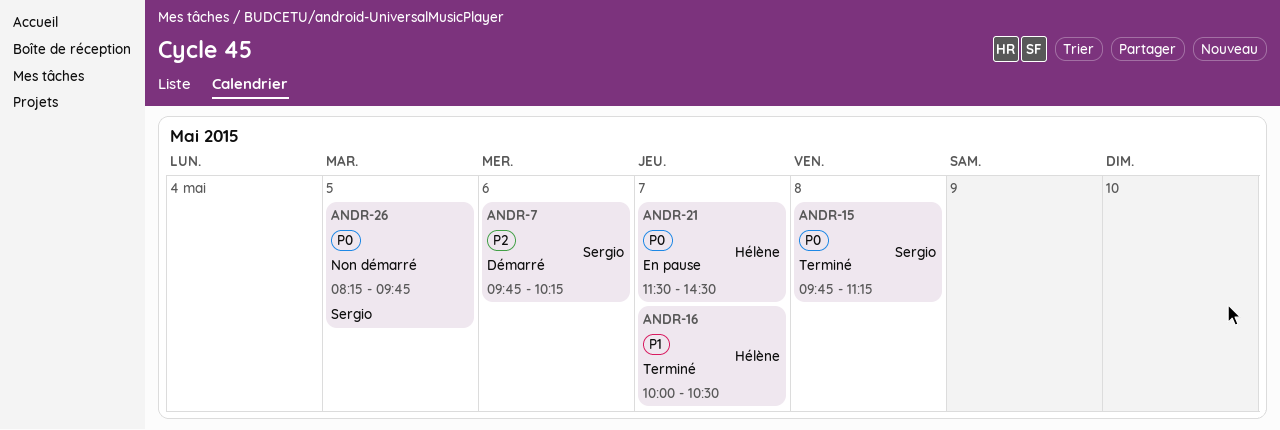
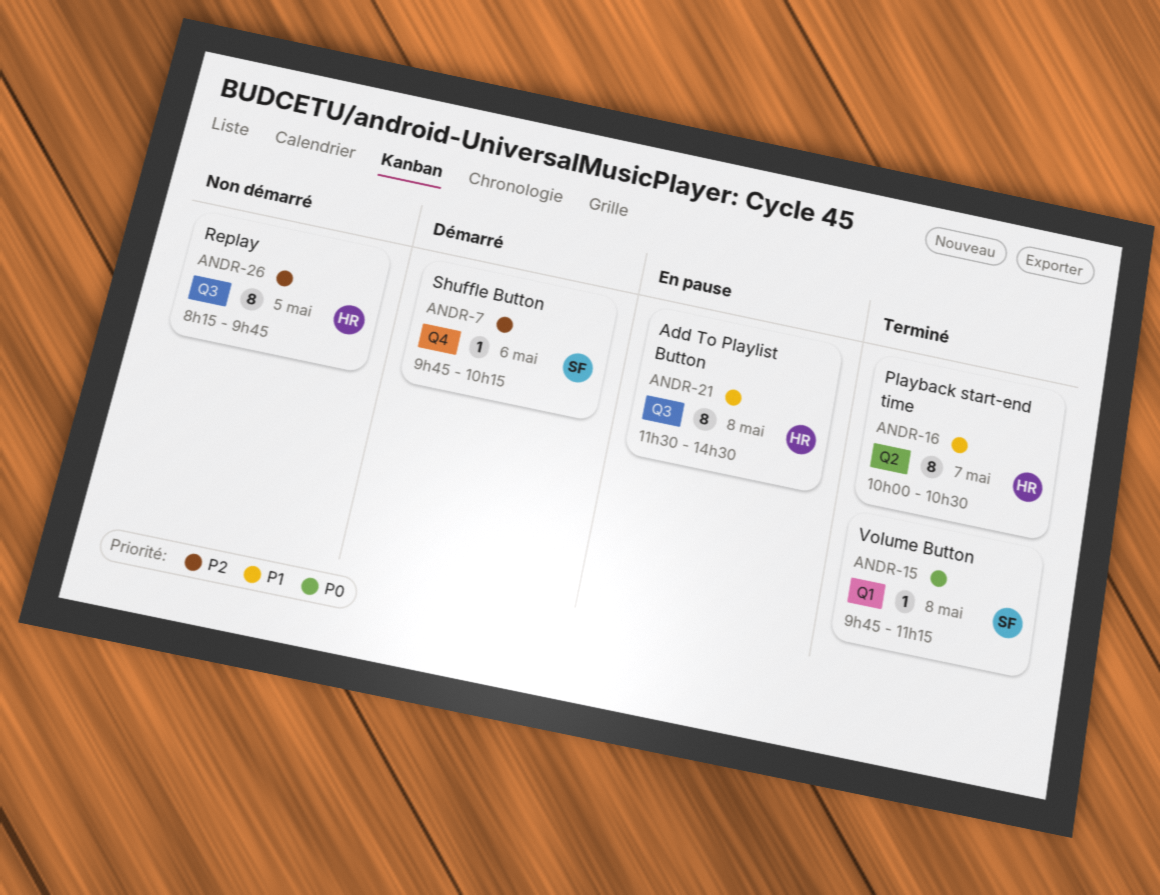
ANDR-21, priority: P0 -> P1
ANDR-21, day: May 7 -> May 8
ANDR-26, owner: Sergio -> Hélène
ANDR-26, priority: P0 -> P2

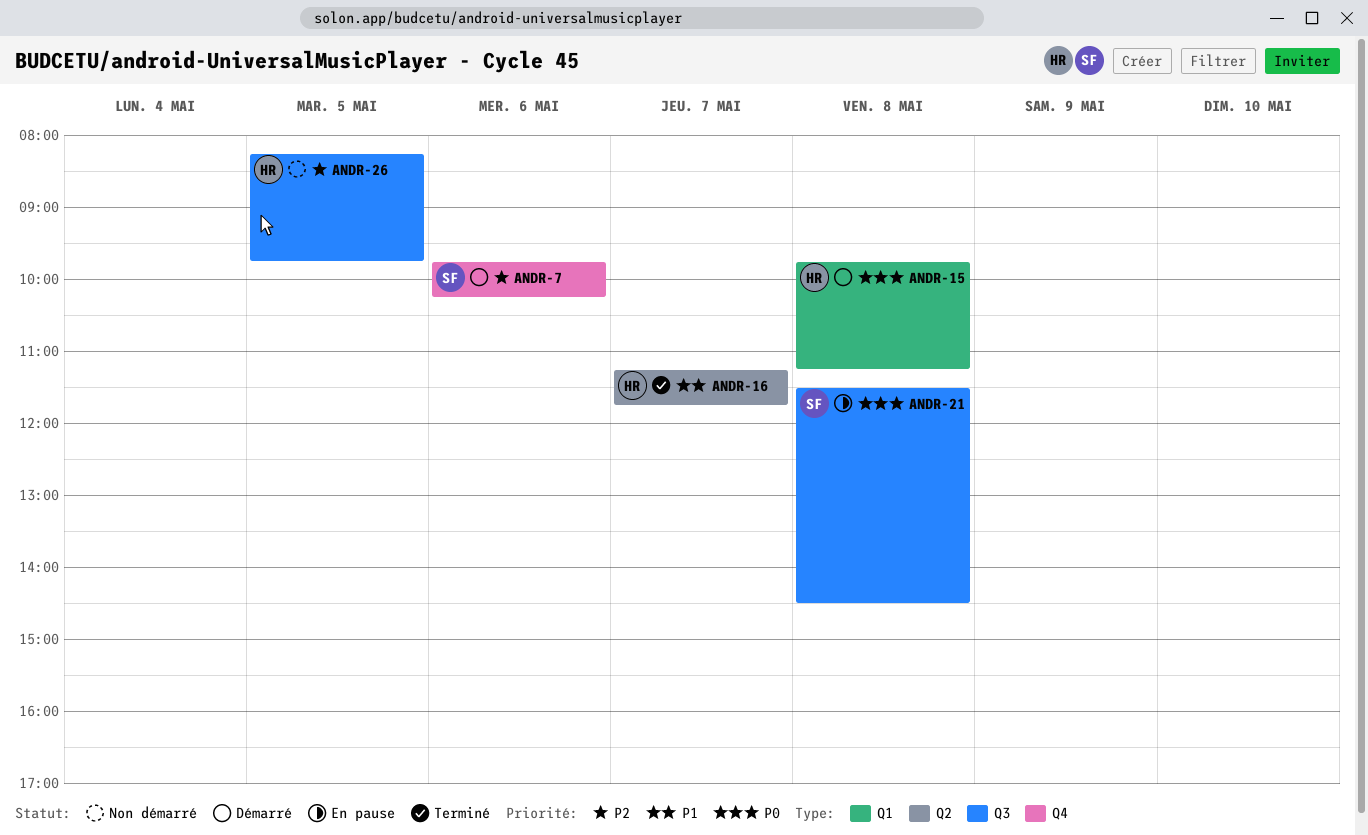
ANDR-15, status: Terminé -> Démarré
ANDR-15, owner: SF -> HR
ANDR-16, begins: 10:00 -> 11:15
ANDR-16, ends: 10:30 -> 11:45
ANDR-21, owner: HR -> SF
ANDR-21, priority: P1 -> P0

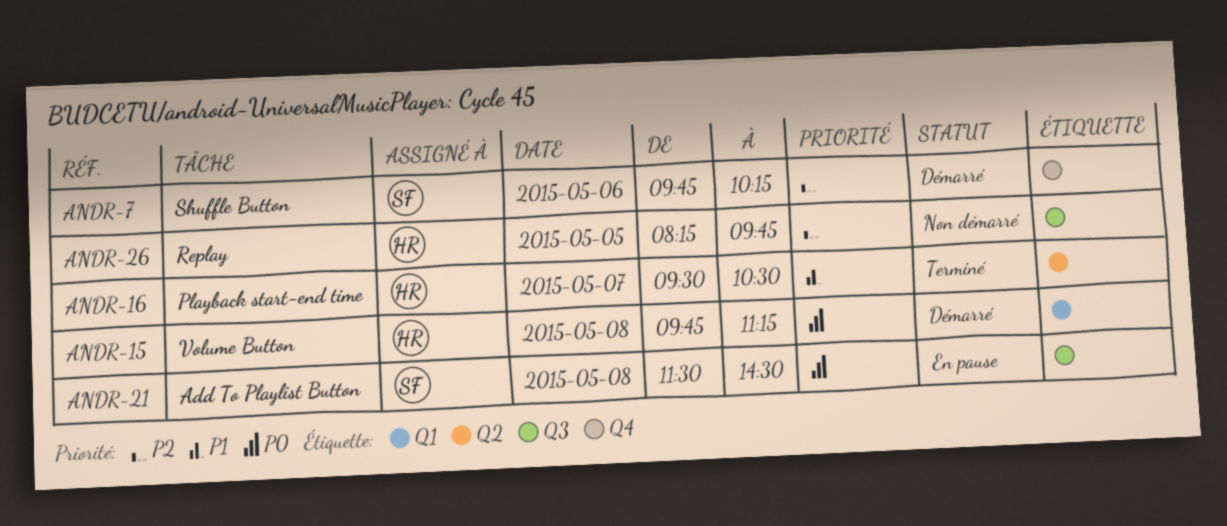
ANDR-16, begins: 11:15 -> 09:30
ANDR-16, ends: 11:45 -> 10:30

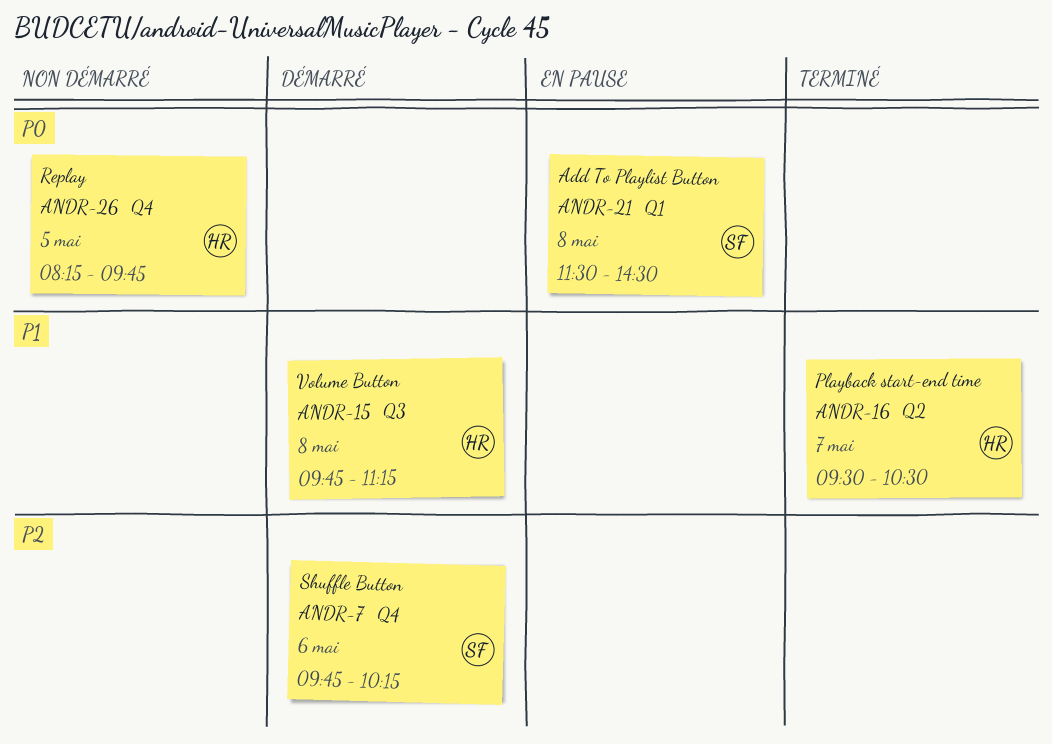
ANDR-15, priority: P0 -> P1
ANDR-15, label: Q1 -> Q3
ANDR-21, label: Q3 -> Q1
ANDR-26, priority: P2 -> P0
ANDR-26, label: Q3 -> Q4

